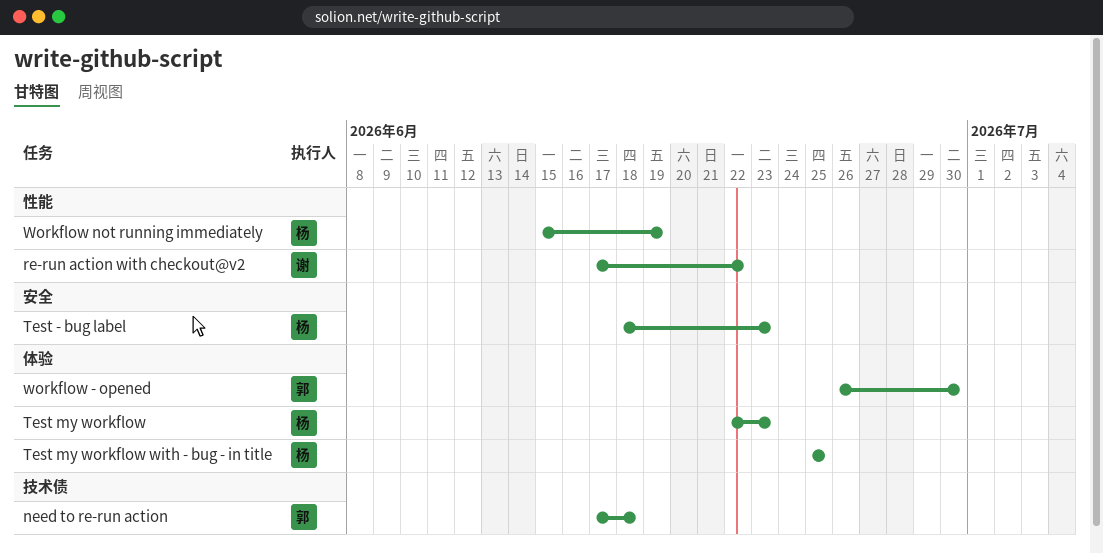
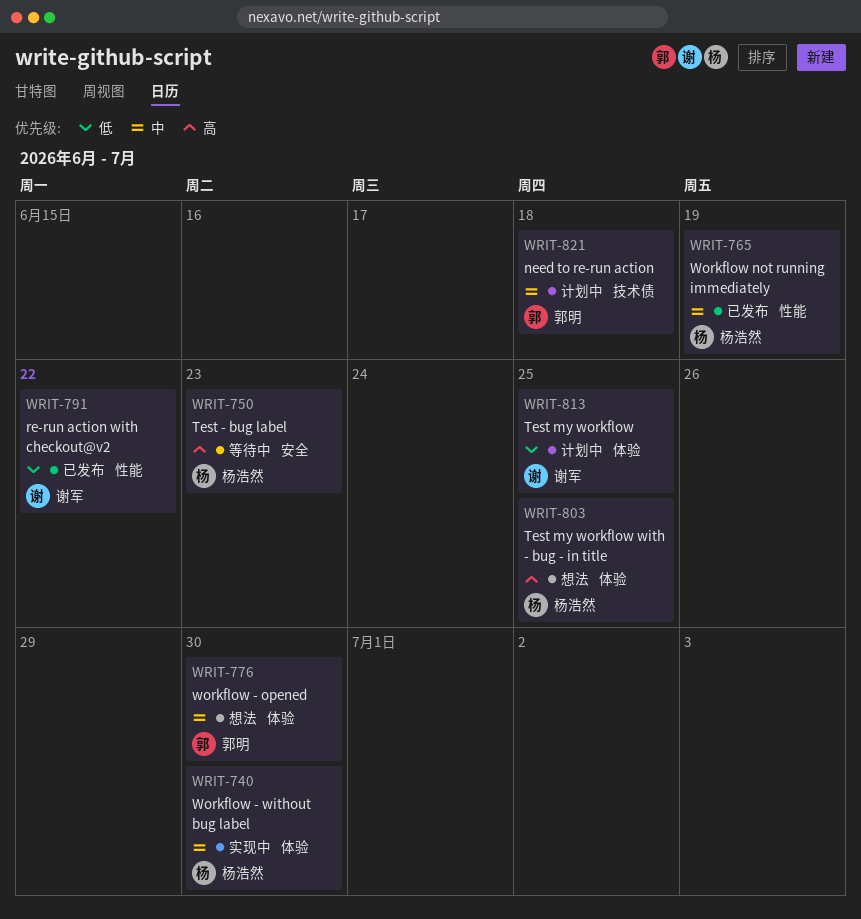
Test my workflow, owner: 杨浩然 -> 谢军
Test my workflow, due: Jun 23 -> Jun 25
Workflow - without bug label: none -> present

